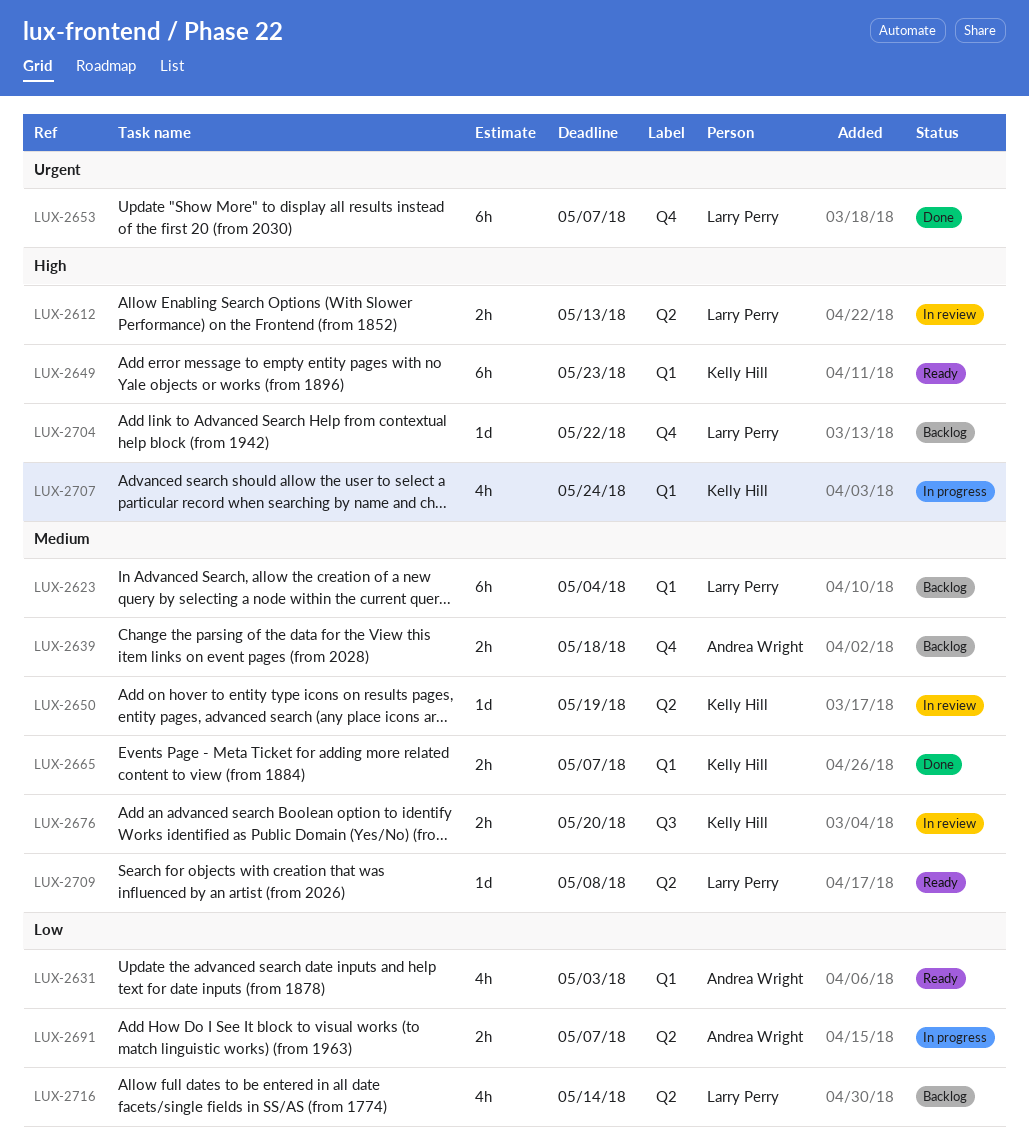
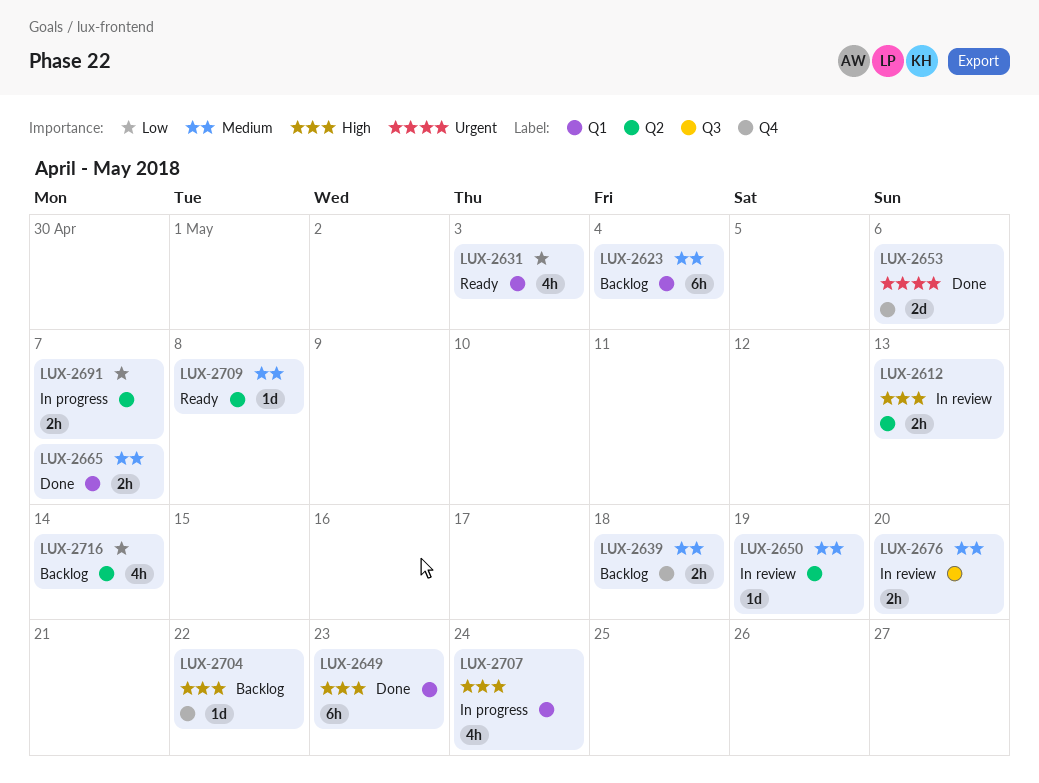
LUX-2649, status: Ready -> Done
LUX-2653, estimate: 6h -> 2d
LUX-2653, due: May 7 -> May 6

